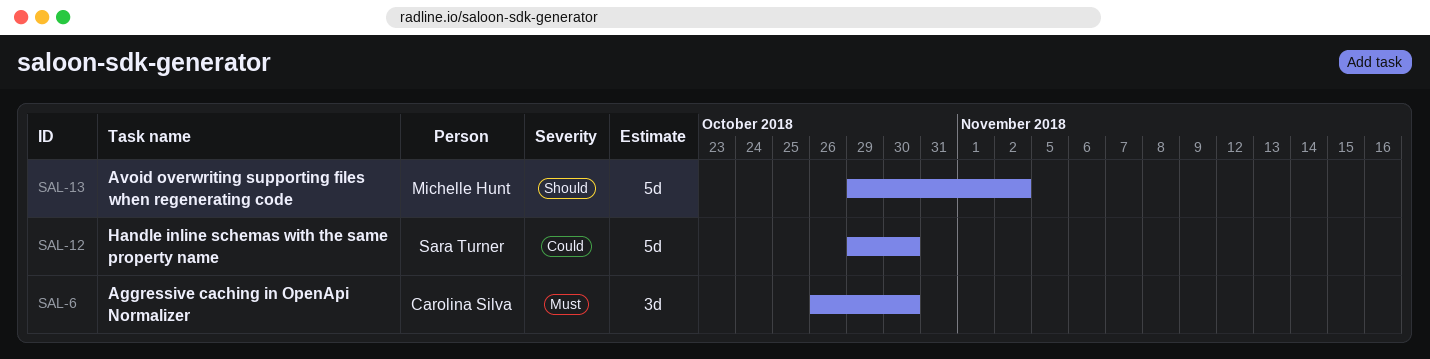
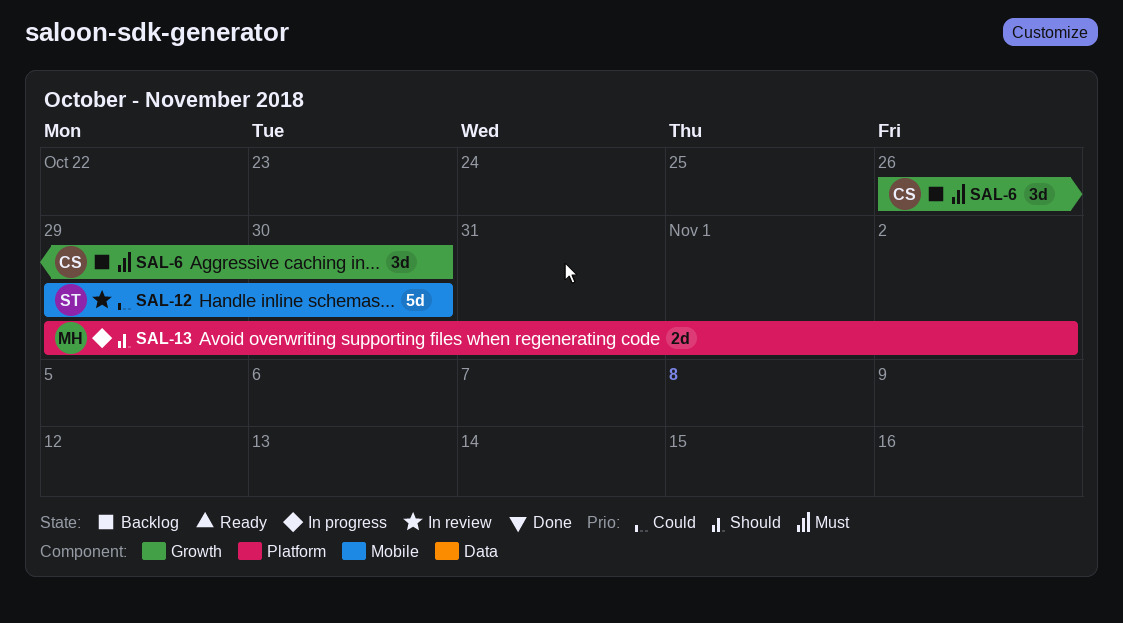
SAL-13, estimate: 5d -> 2d

